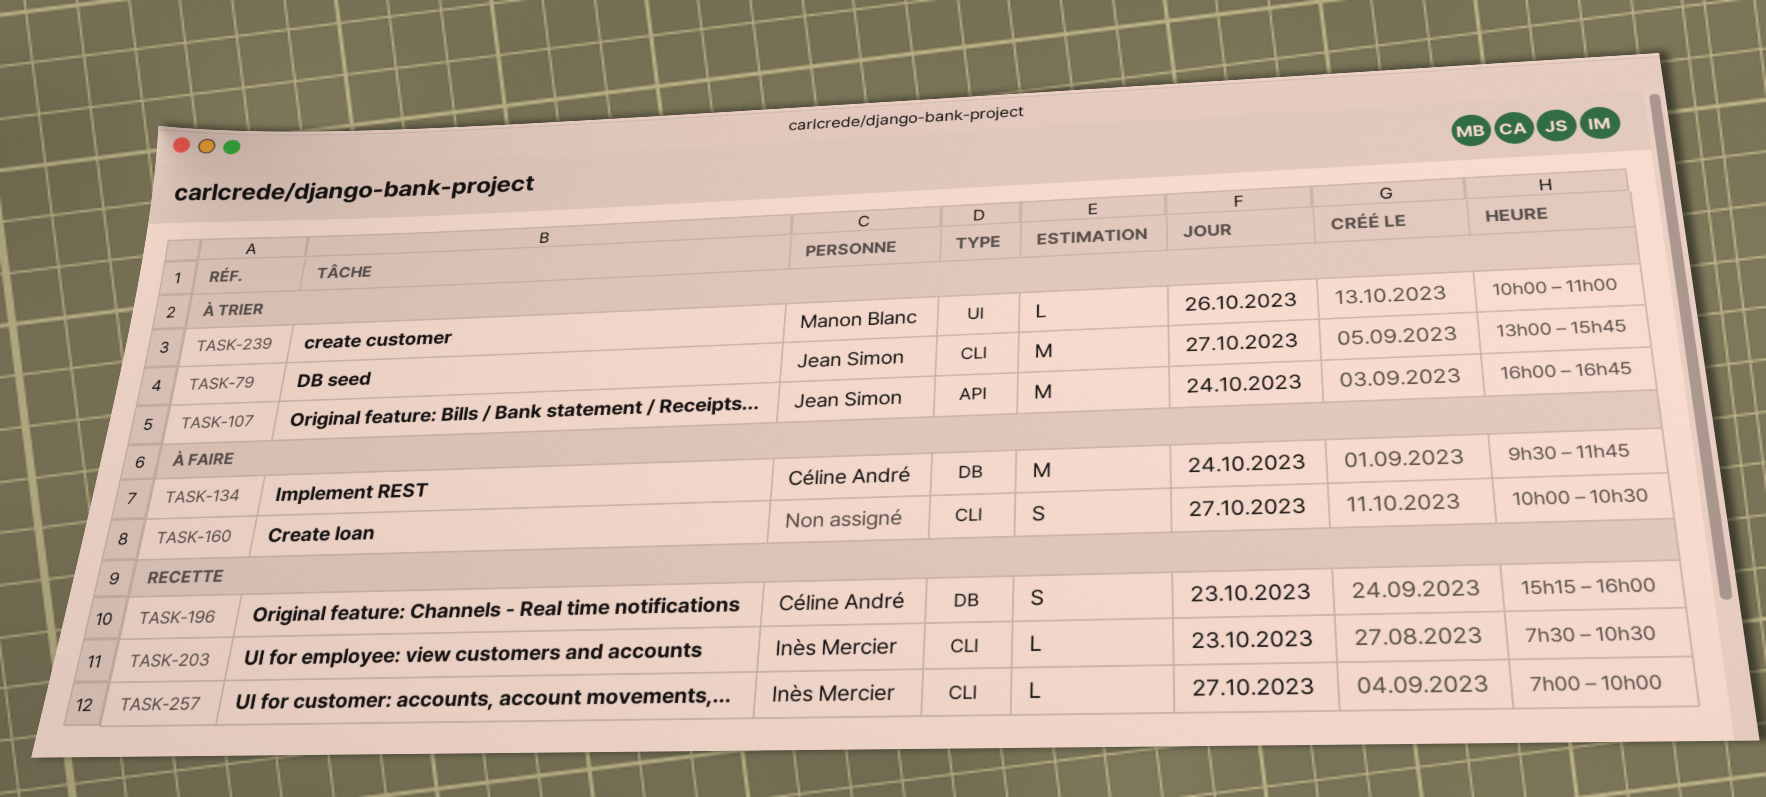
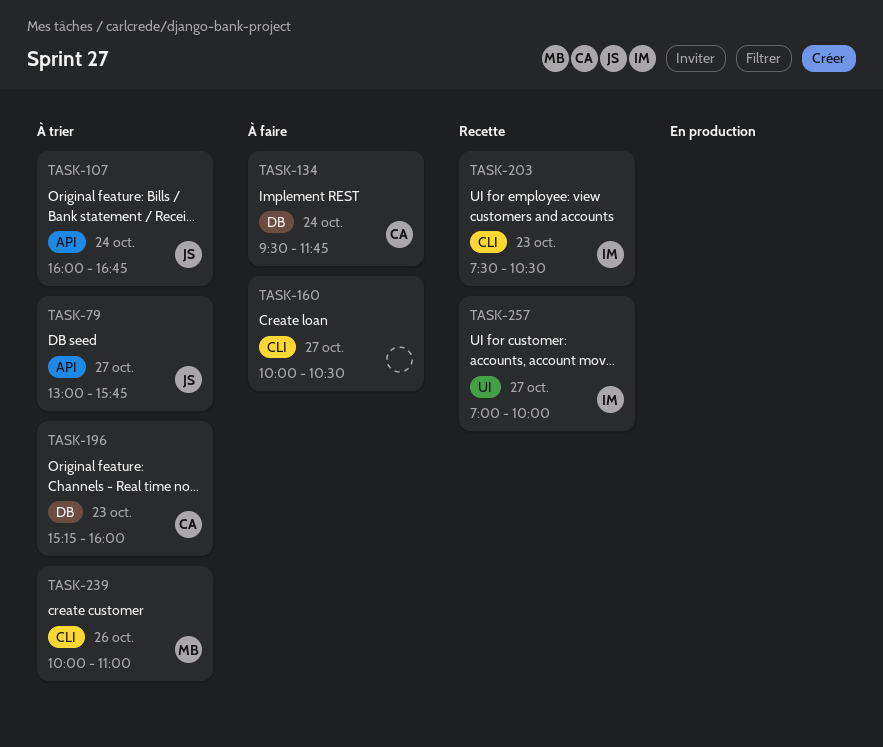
TASK-79, label: CLI -> API
TASK-196, status: Recette -> À trier
TASK-239, label: UI -> CLI
TASK-257, label: CLI -> UI

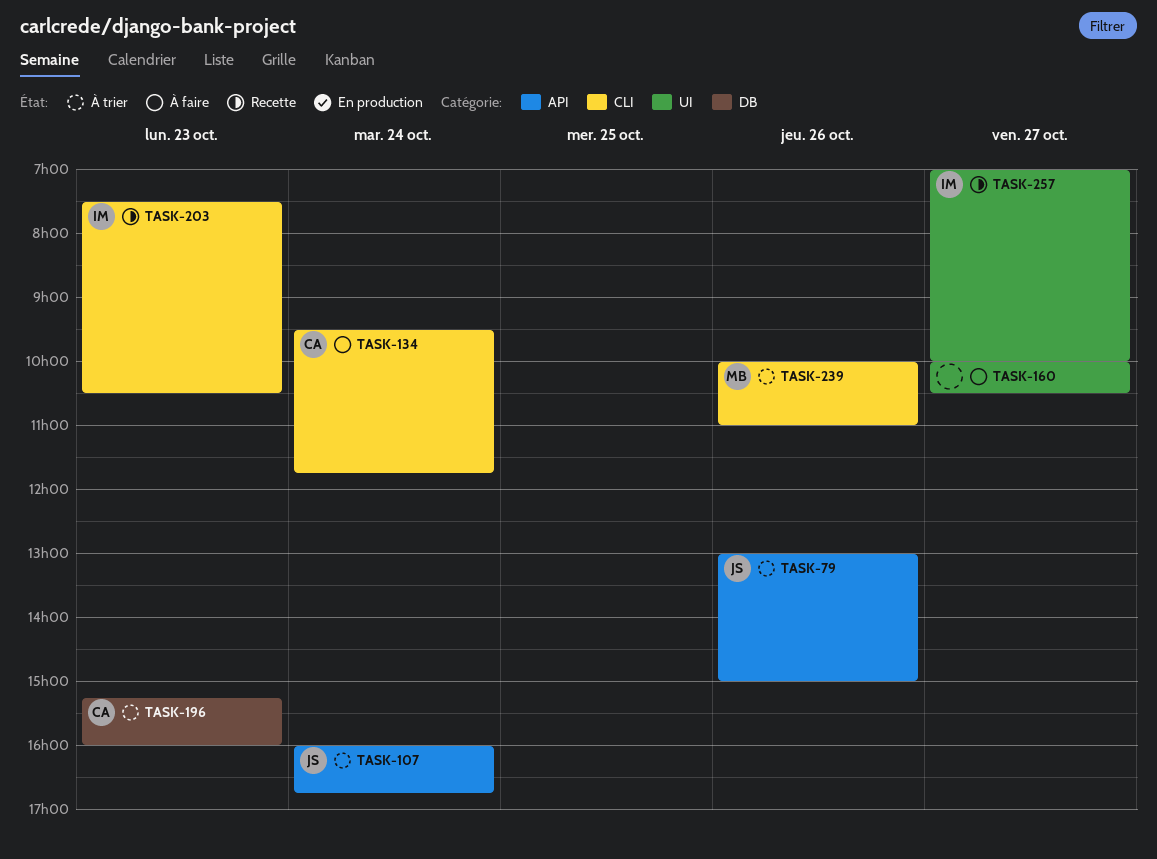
TASK-79, day: Oct 27 -> Oct 26
TASK-79, ends: 15:45 -> 15:00
TASK-134, label: DB -> CLI
TASK-160, label: CLI -> UI

